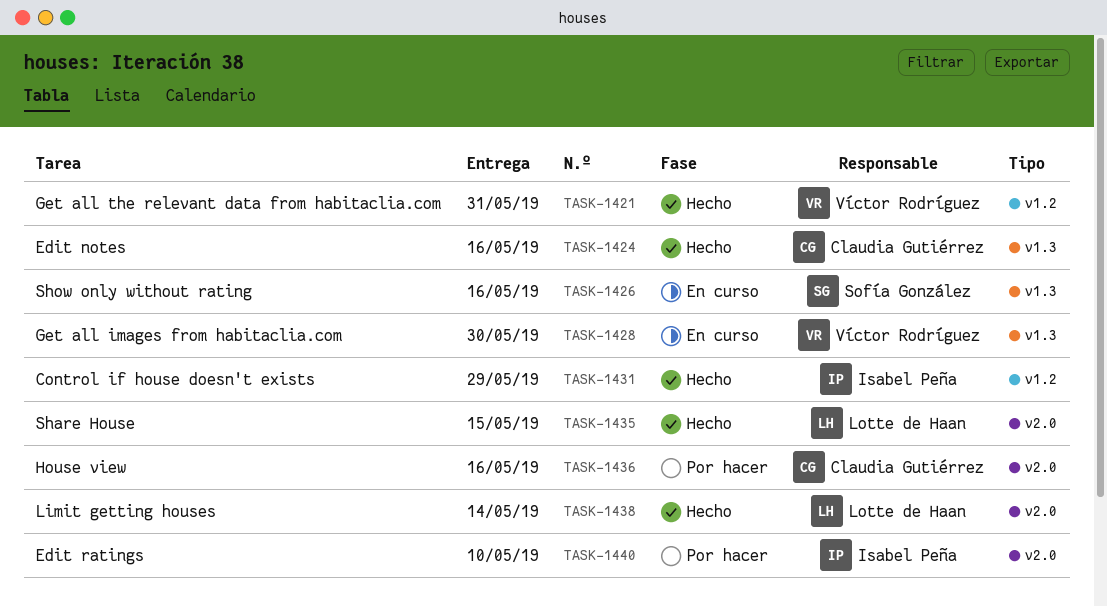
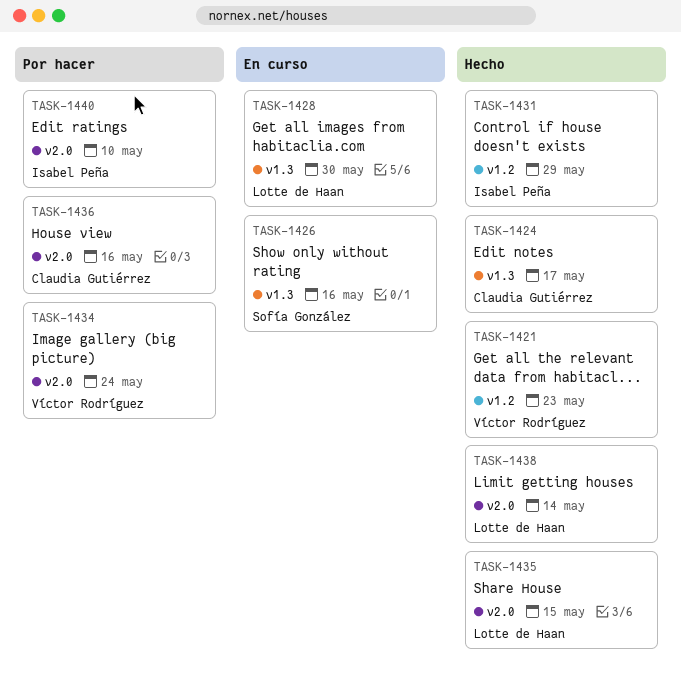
TASK-1421, due: May 31 -> May 23
TASK-1424, due: May 16 -> May 17
TASK-1428, owner: Víctor Rodríguez -> Lotte de Haan
TASK-1434: none -> present

